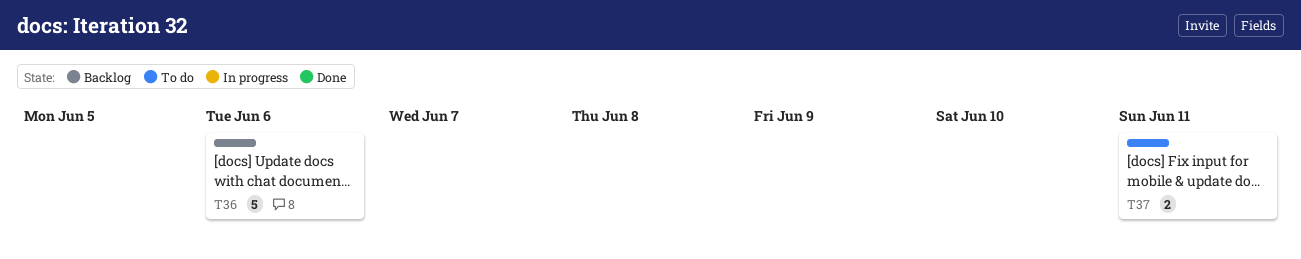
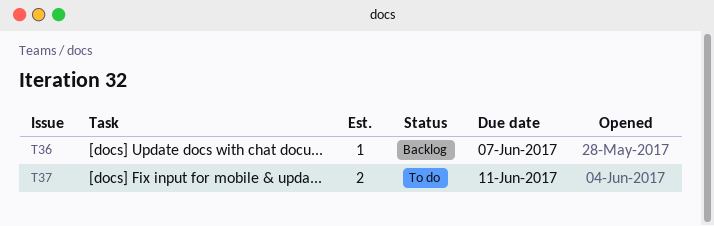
T36, estimate: 5 -> 1
T36, due: Jun 6 -> Jun 7

